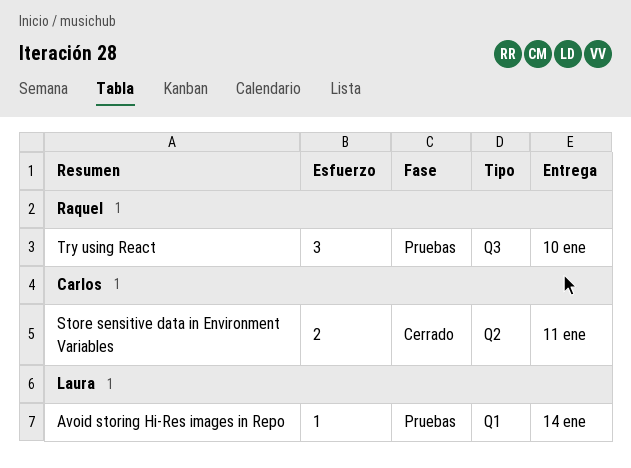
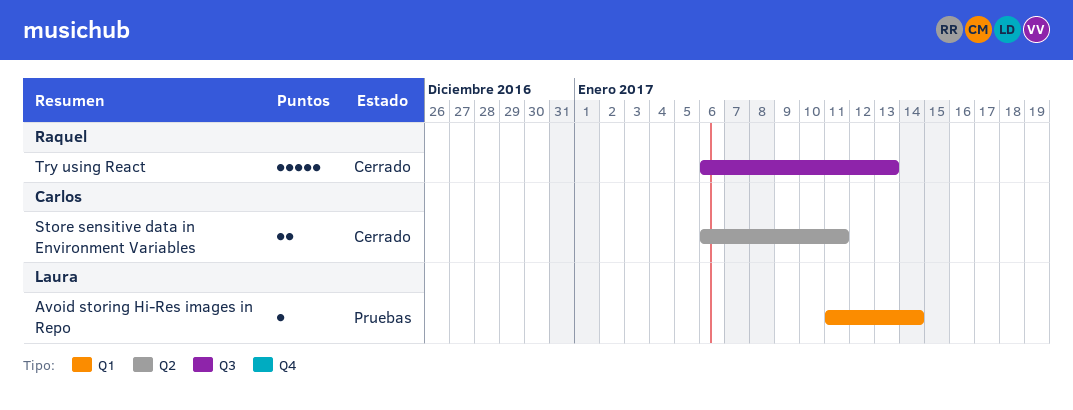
Try using React, status: Pruebas -> Cerrado
Try using React, estimate: 3 -> 5
Try using React, due: Jan 10 -> Jan 13

